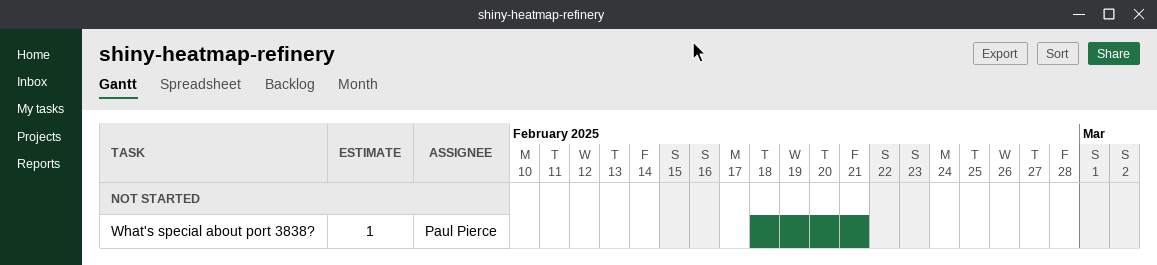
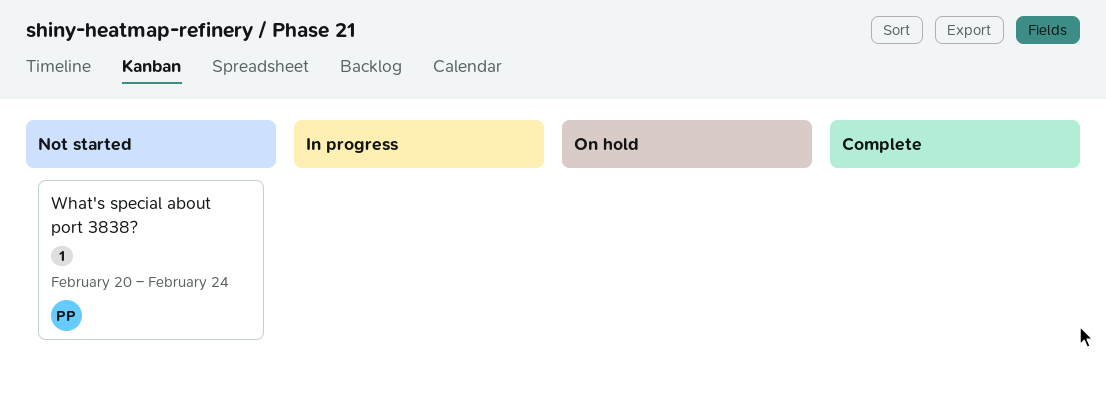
What's special about port 3838?, start: Feb 18 -> Feb 20
What's special about port 3838?, due: Feb 21 -> Feb 24

